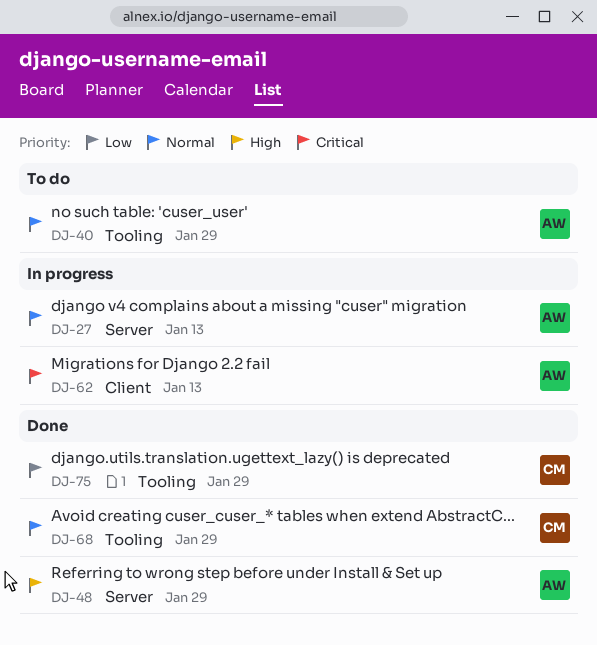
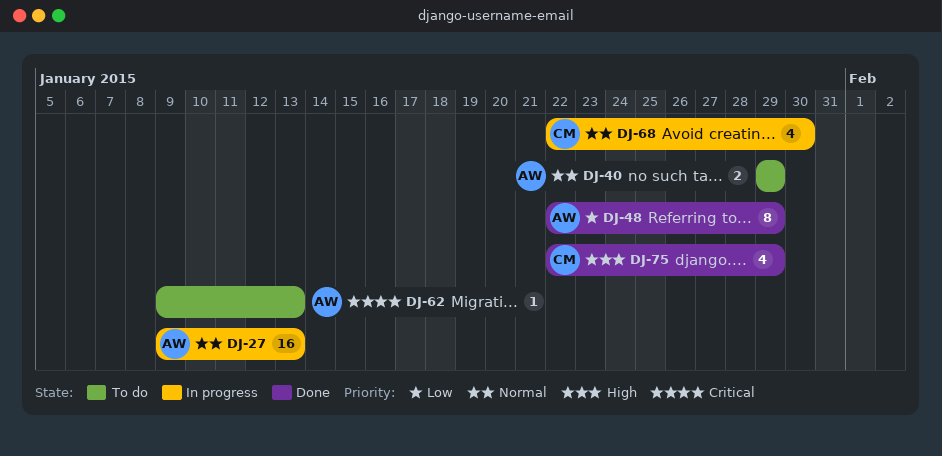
DJ-48, priority: High -> Low
DJ-62, status: In progress -> To do
DJ-68, status: Done -> In progress
DJ-68, due: Jan 29 -> Jan 30
DJ-75, priority: Low -> High

